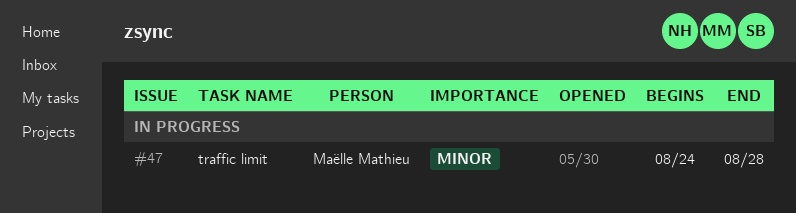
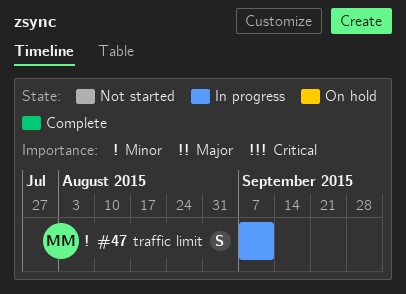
#47, start: Aug 24 -> Sep 7
#47, due: Aug 28 -> Sep 11

